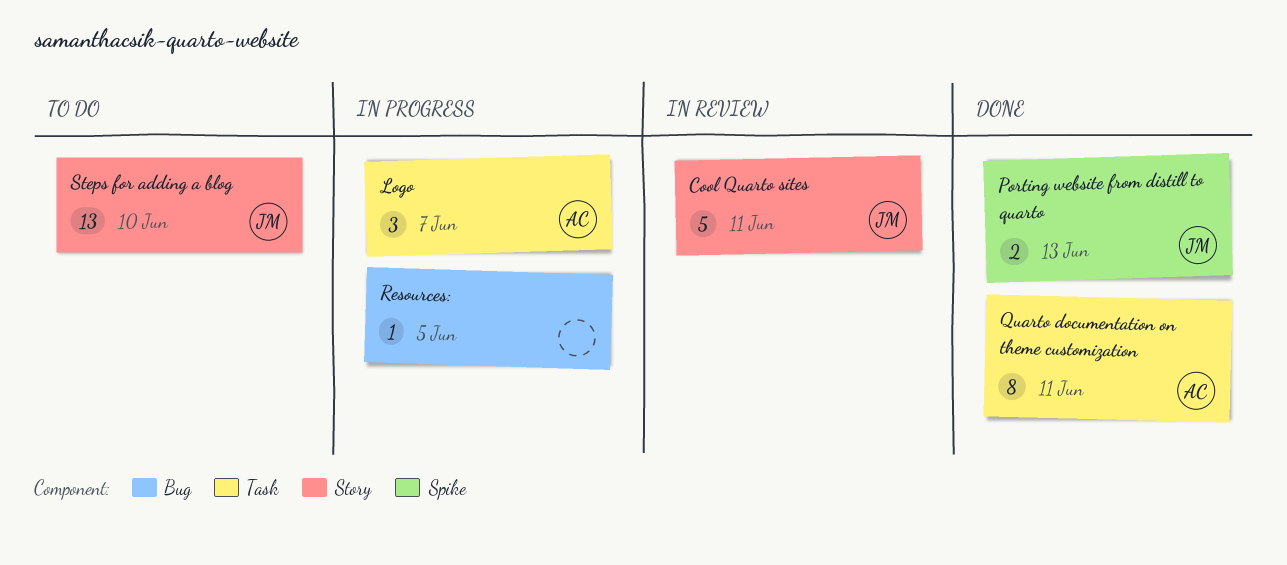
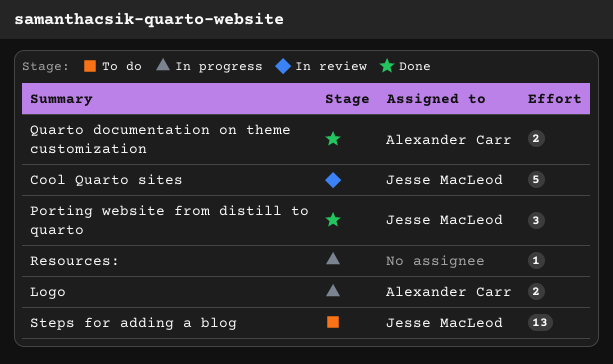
Logo, estimate: 3 -> 2
Porting website from distill to quarto, estimate: 2 -> 3
Quarto documentation on theme customization, estimate: 8 -> 2

